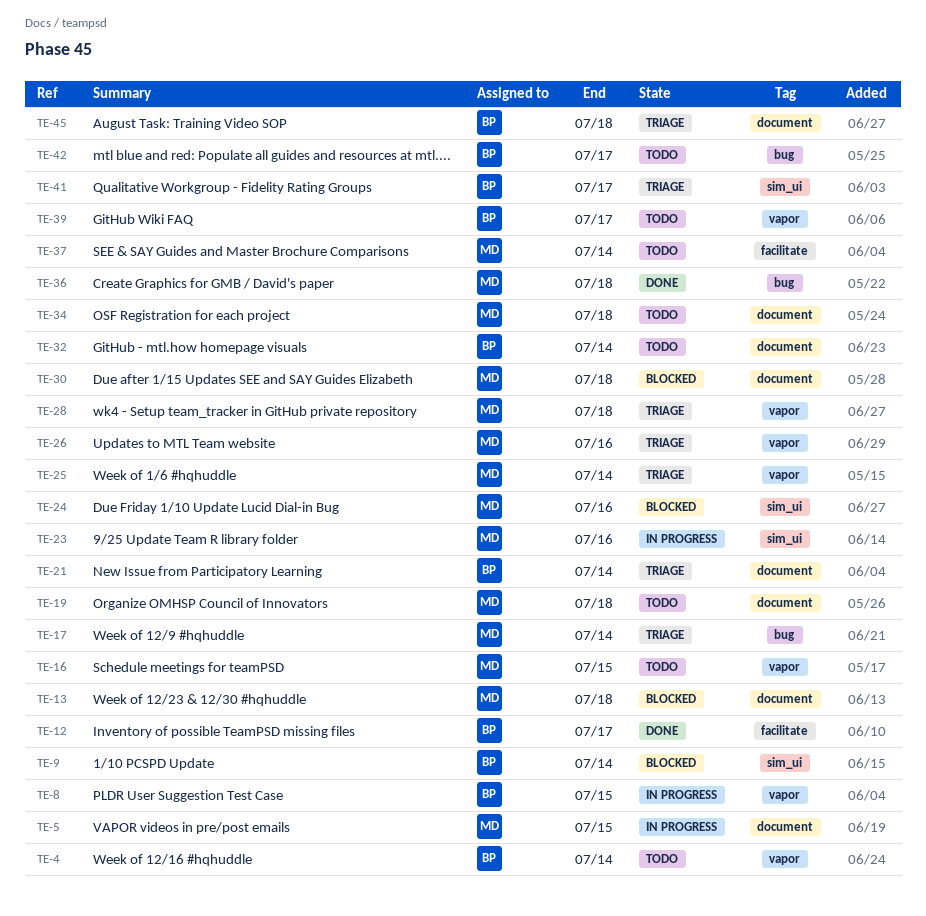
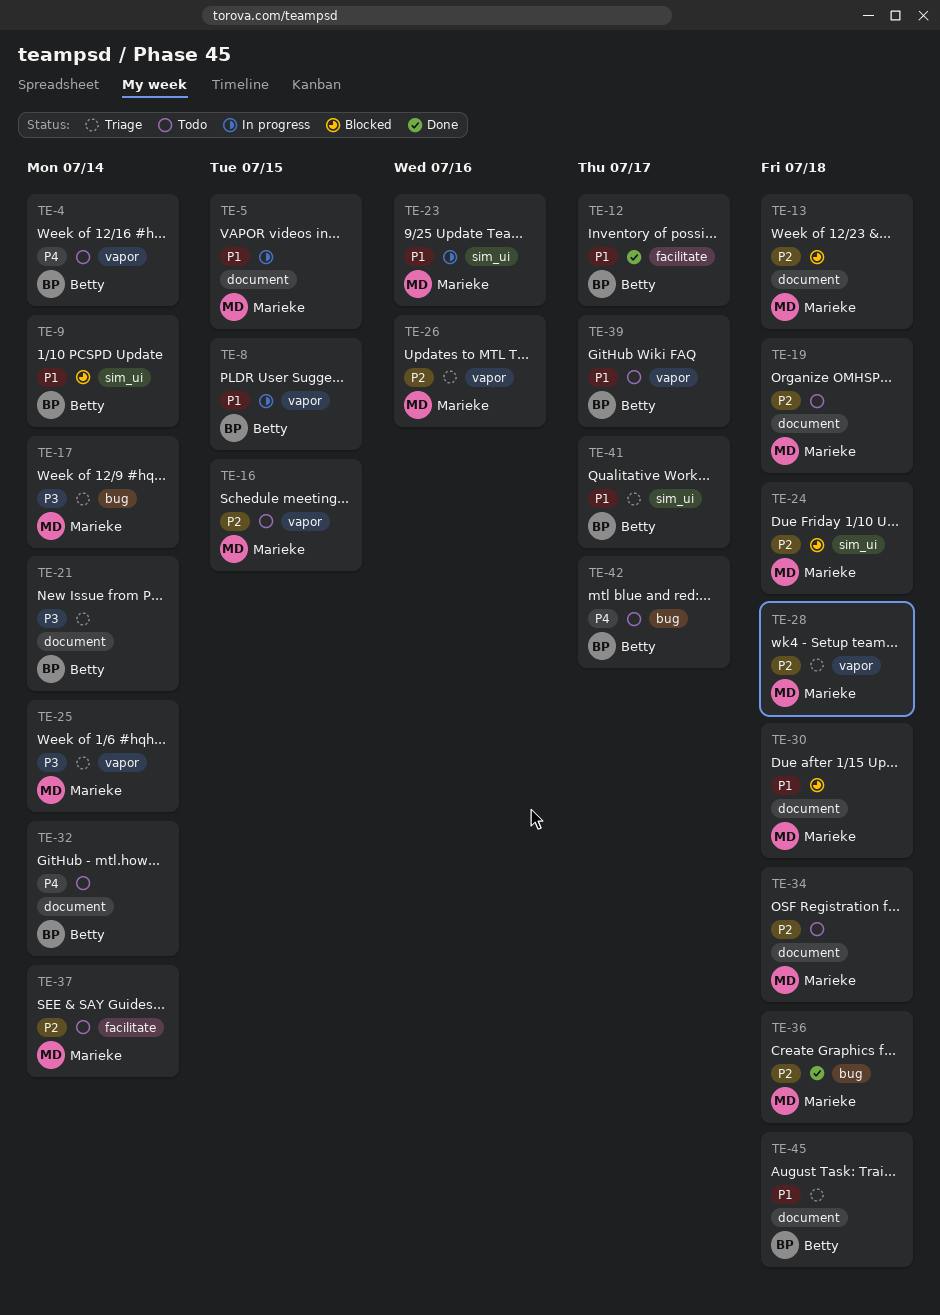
TE-24, due: Jul 16 -> Jul 18

